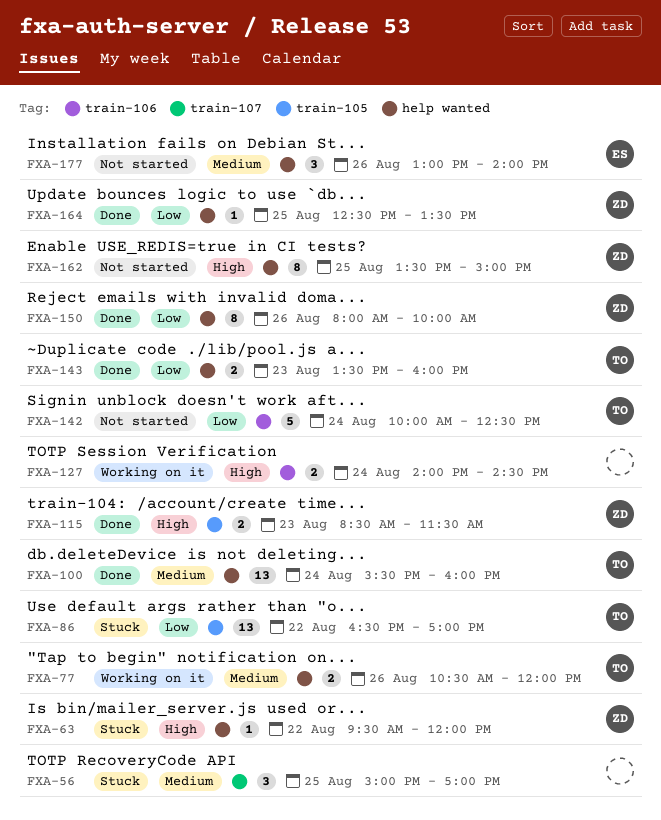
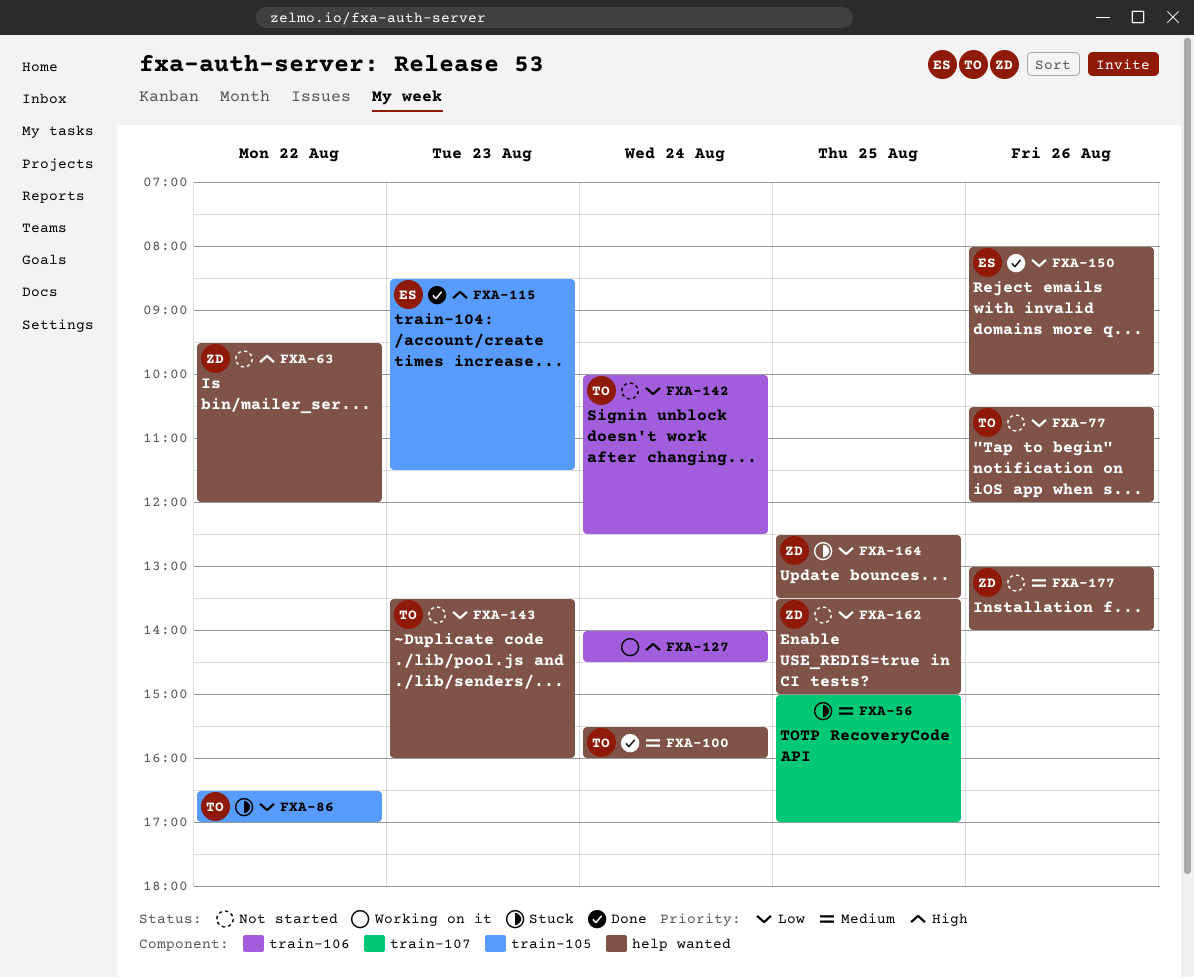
FXA-63, status: Stuck -> Not started
FXA-77, status: Working on it -> Not started
FXA-77, priority: Medium -> Low
FXA-115, owner: ZD -> ES
FXA-143, status: Done -> Not started
FXA-150, owner: ZD -> ES
FXA-162, priority: High -> Low
FXA-164, status: Done -> Stuck
FXA-177, owner: ES -> ZD

